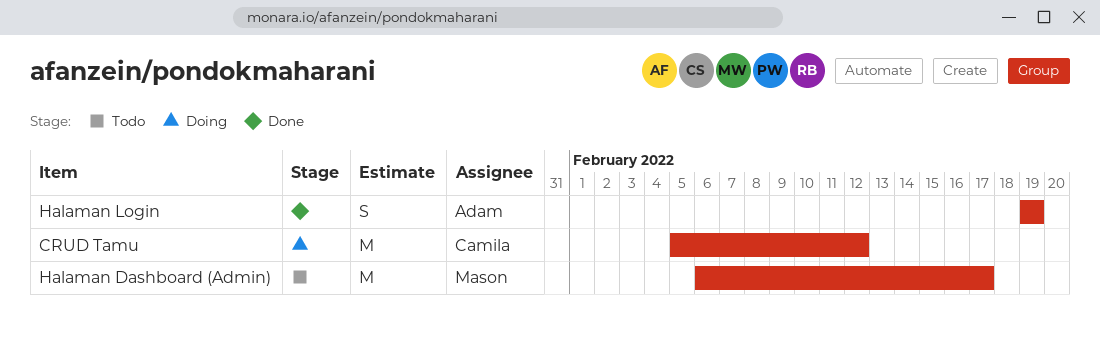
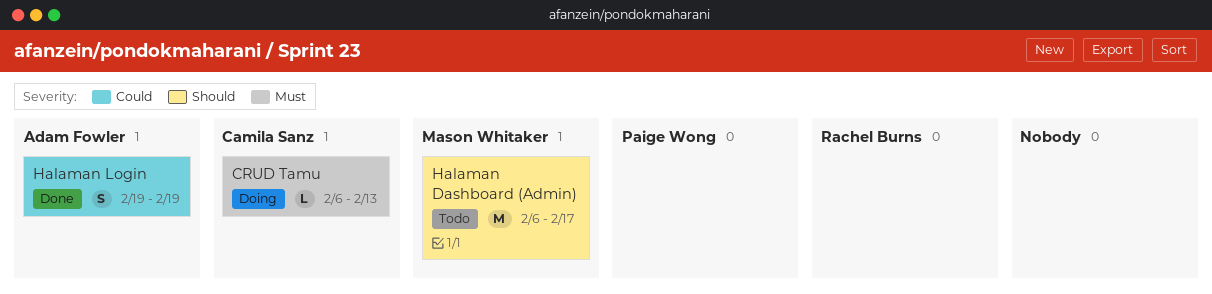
CRUD Tamu, estimate: M -> L
CRUD Tamu, start: Feb 5 -> Feb 6
CRUD Tamu, due: Feb 12 -> Feb 13

